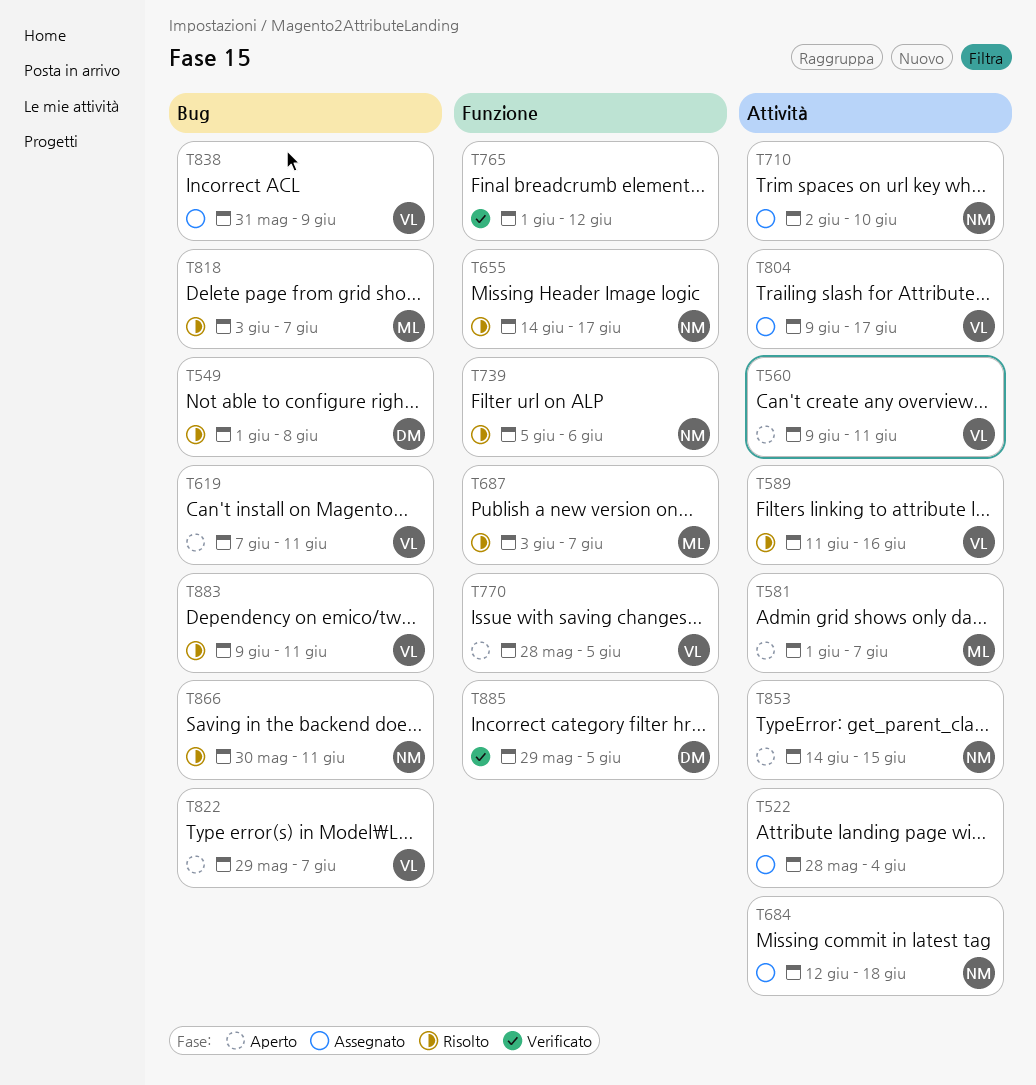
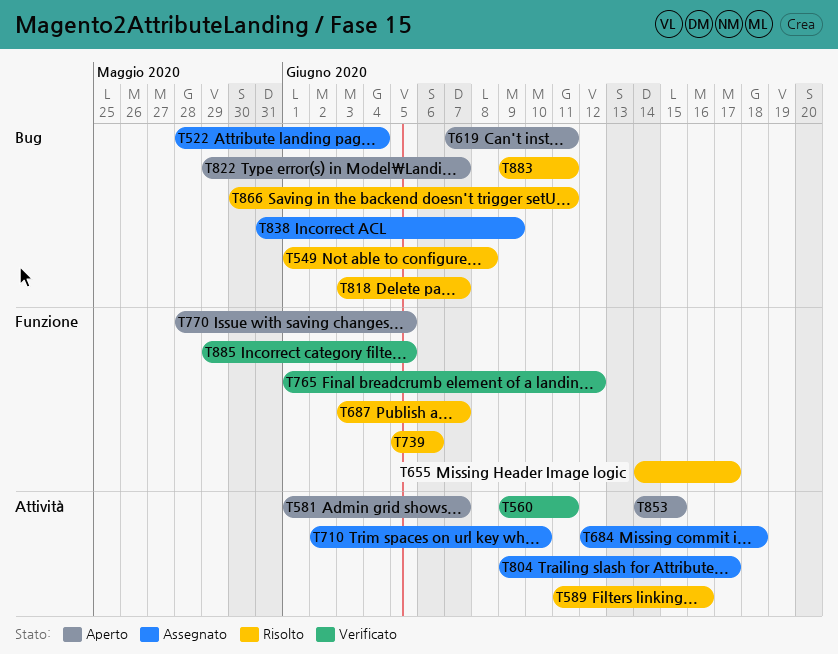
T522, label: Attività -> Bug
T560, status: Aperto -> Verificato

